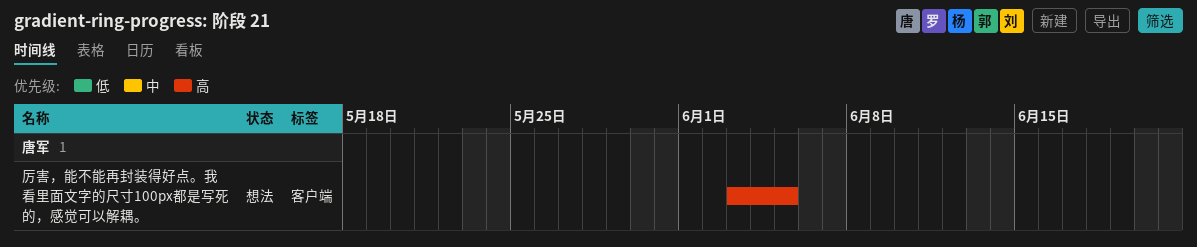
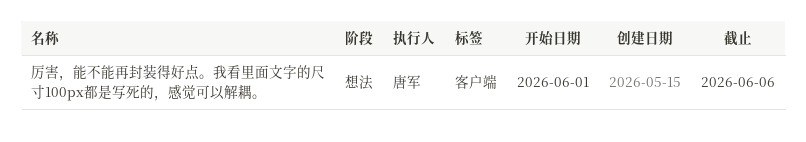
厉害，能不能再封装得好点。我看里面文字的尺寸100px都是写死的，感觉可以解耦。, start: Jun 3 -> Jun 1
厉害，能不能再封装得好点。我看里面文字的尺寸100px都是写死的，感觉可以解耦。, due: Jun 5 -> Jun 6

